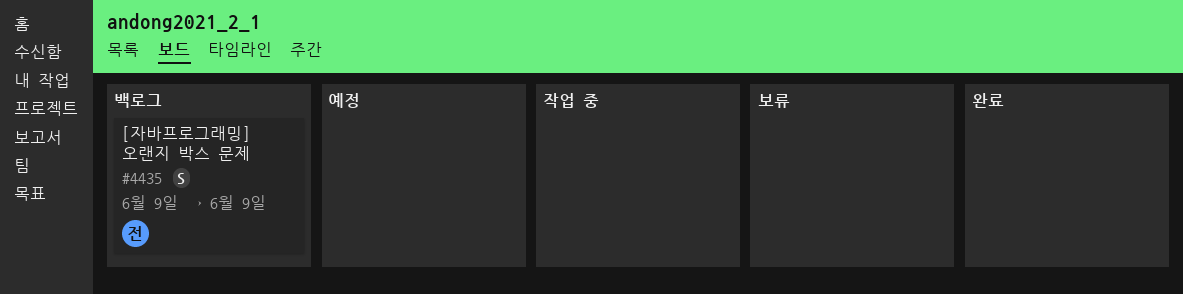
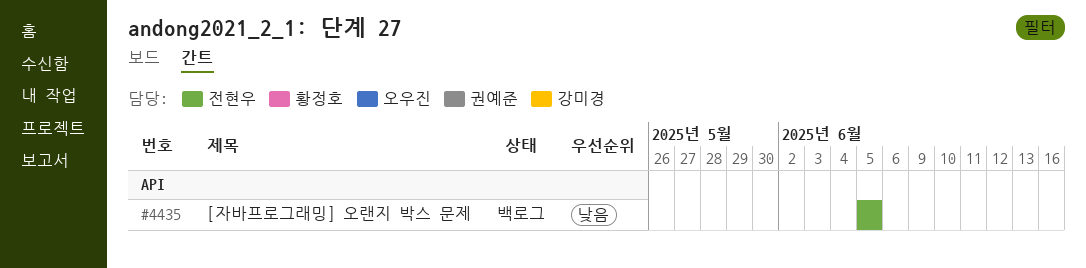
#4435, start: Jun 9 -> Jun 5
#4435, due: Jun 9 -> Jun 5

